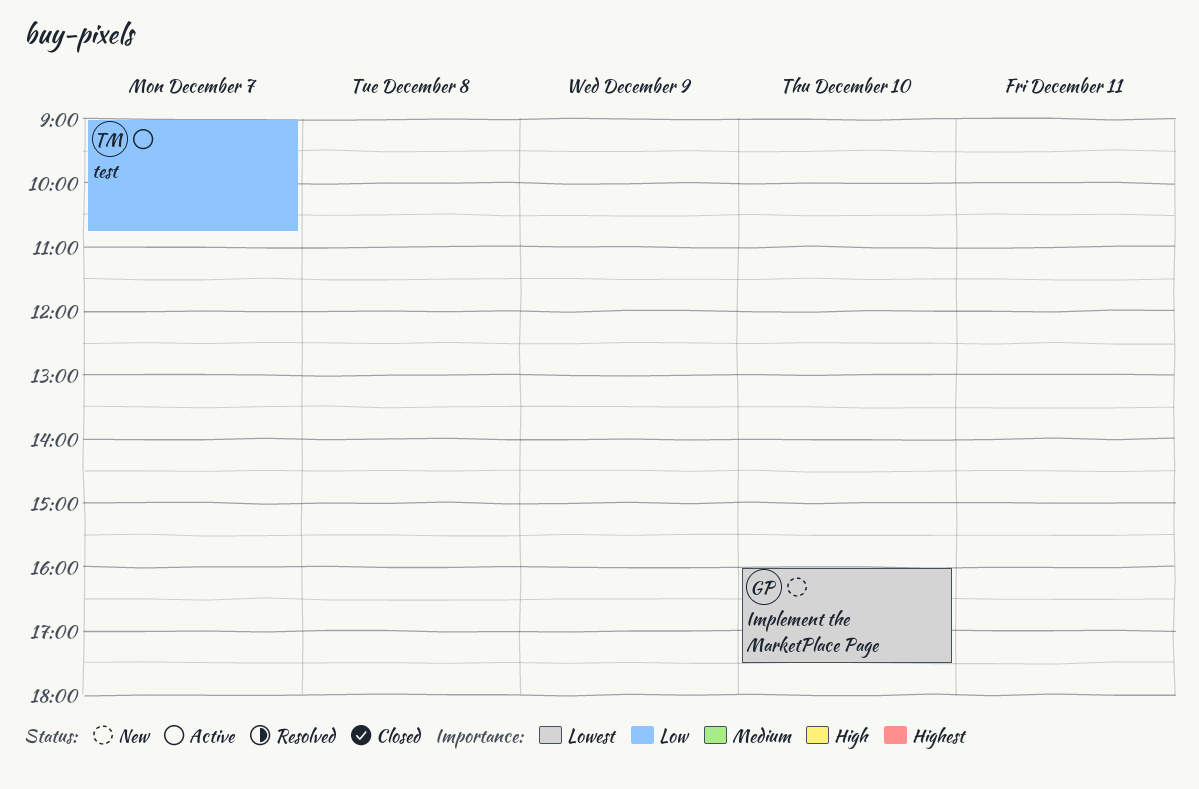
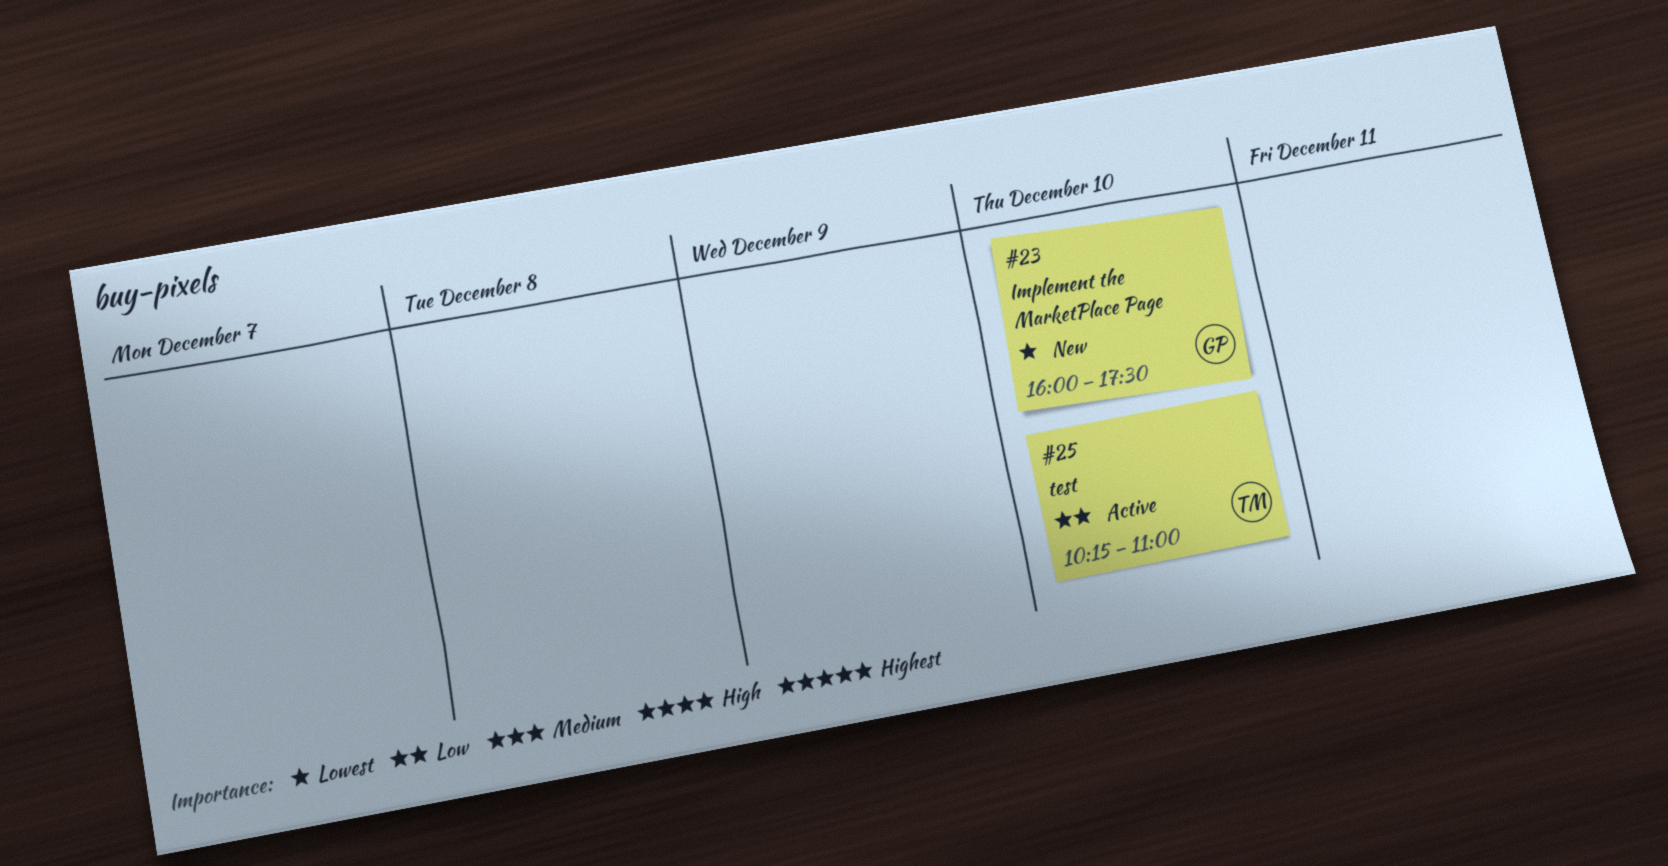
test, day: Dec 7 -> Dec 10
test, begins: 09:00 -> 10:15
test, ends: 10:45 -> 11:00

